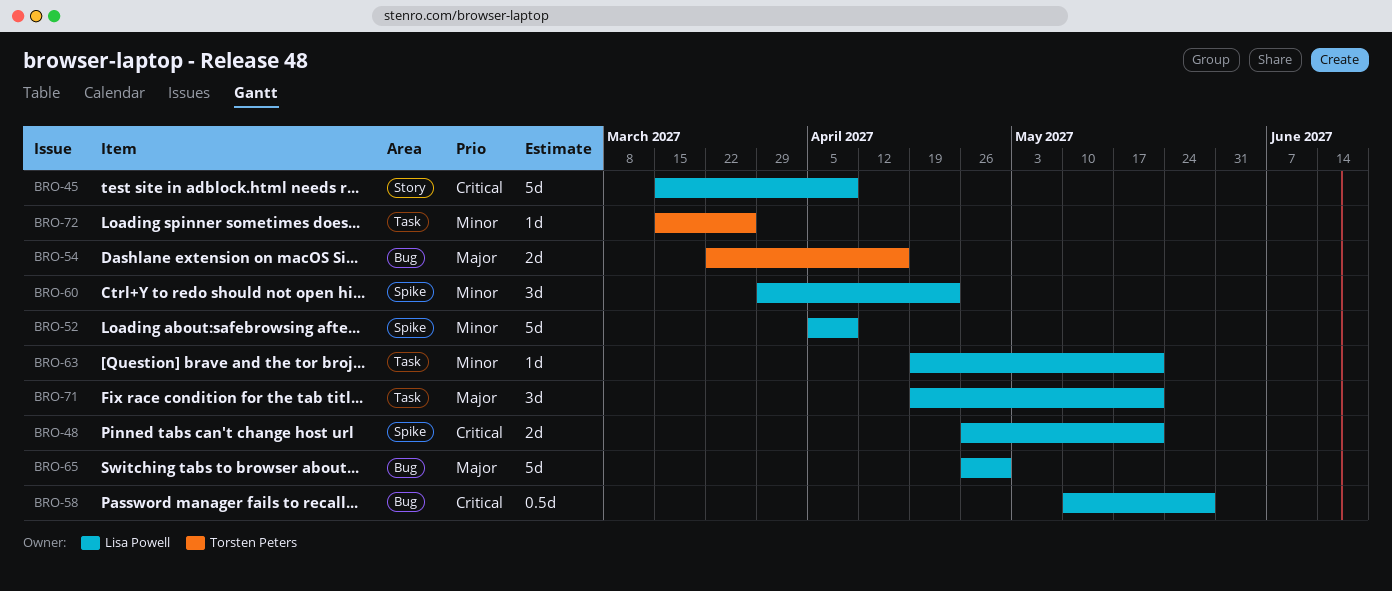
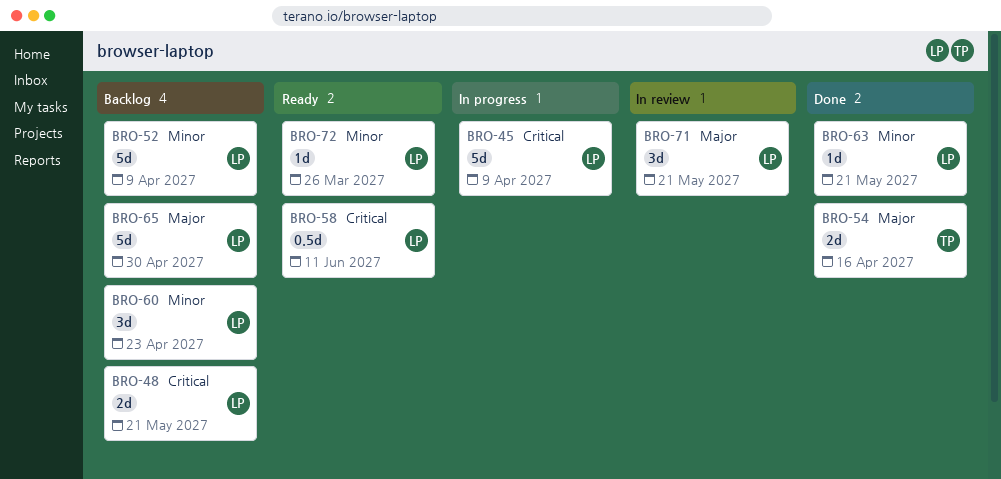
BRO-58, due: May 28 -> Jun 11
BRO-72, owner: Torsten Peters -> Lisa Powell

